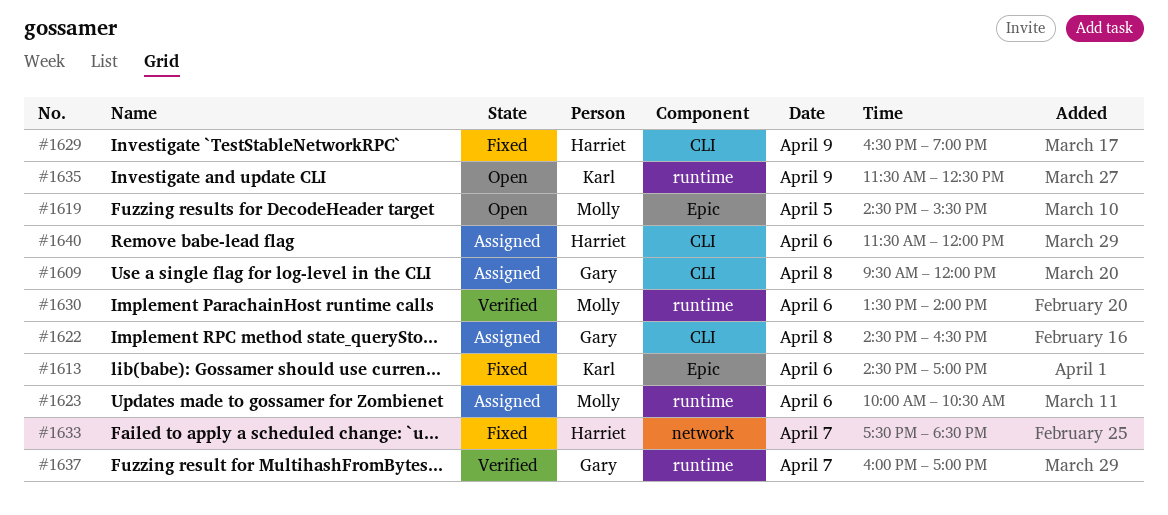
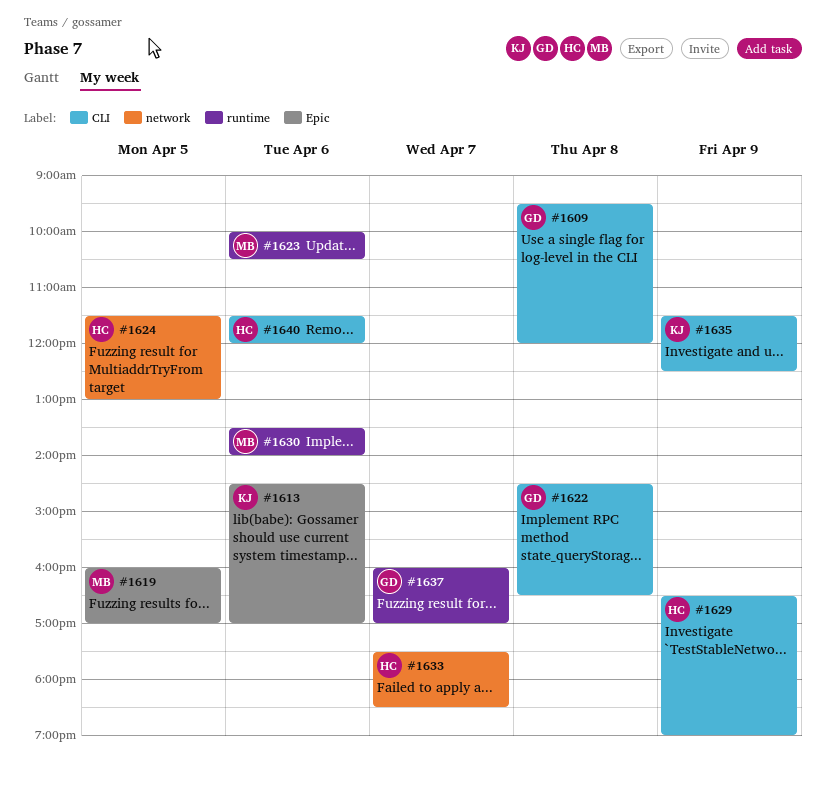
#1619, begins: 14:30 -> 16:00
#1619, ends: 15:30 -> 17:00
#1624: none -> present
#1635, label: runtime -> CLI

